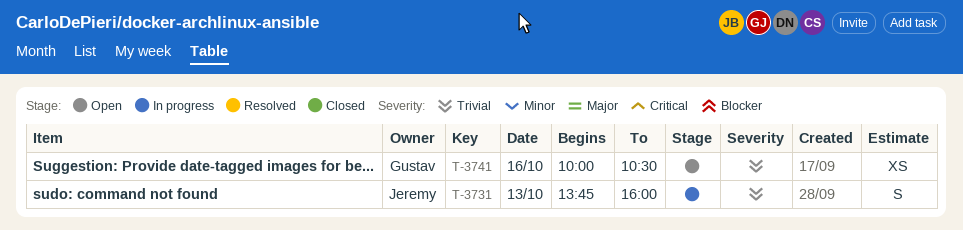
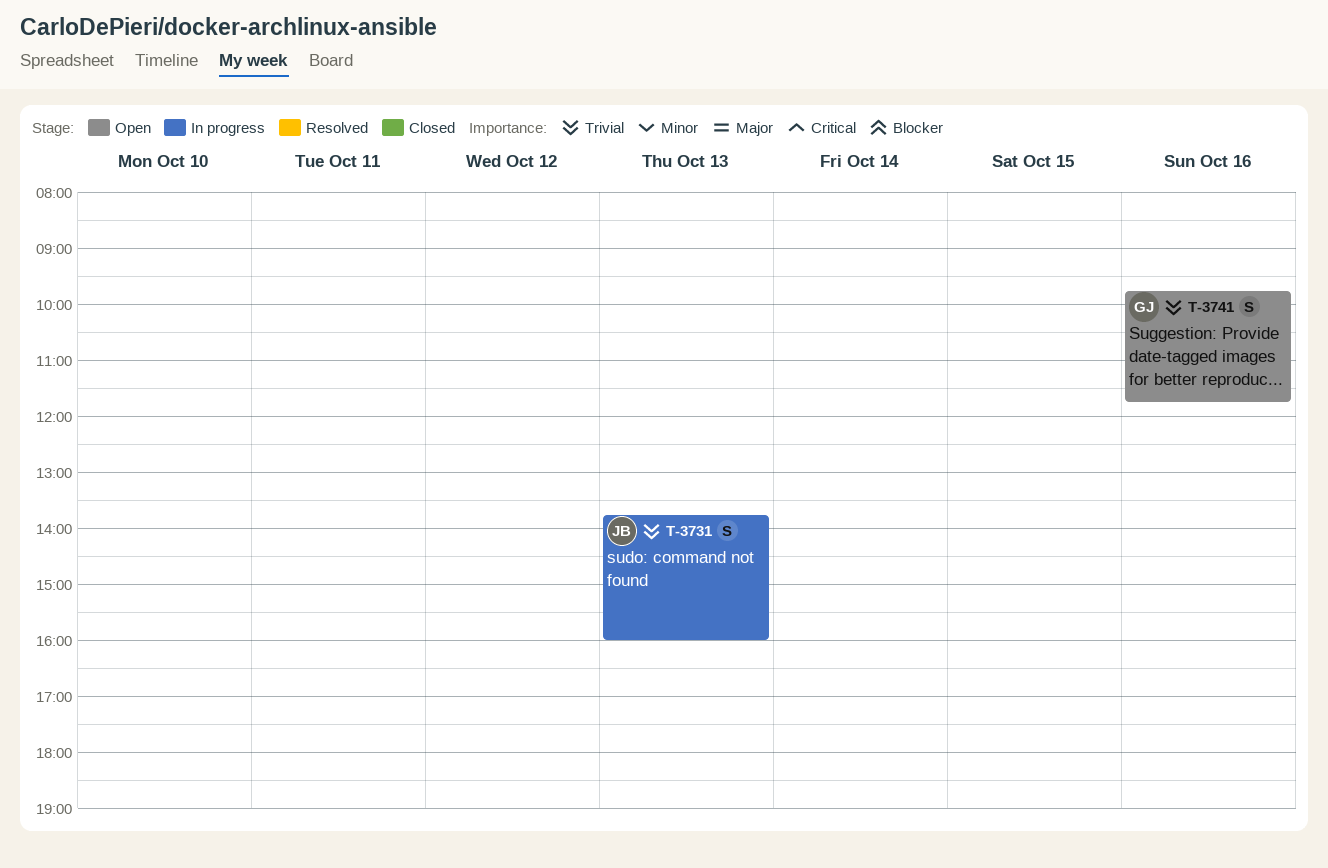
T-3741, estimate: XS -> S
T-3741, begins: 10:00 -> 09:45
T-3741, ends: 10:30 -> 11:45

